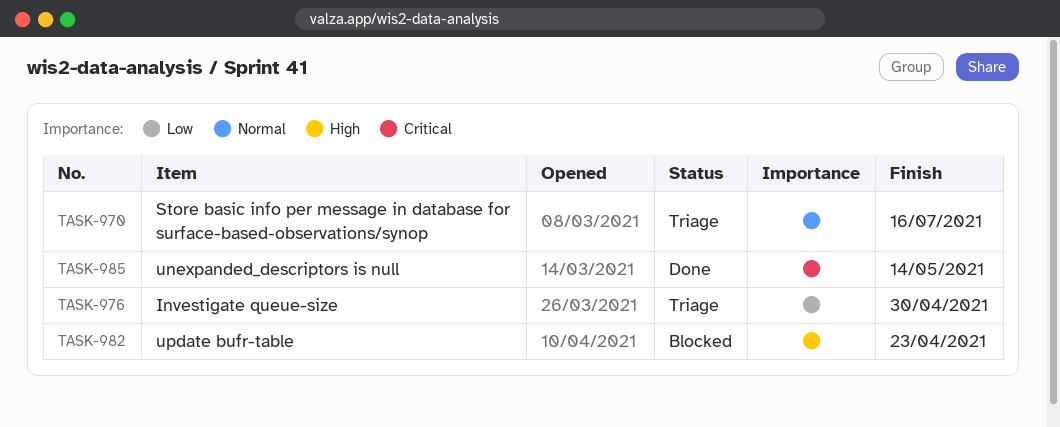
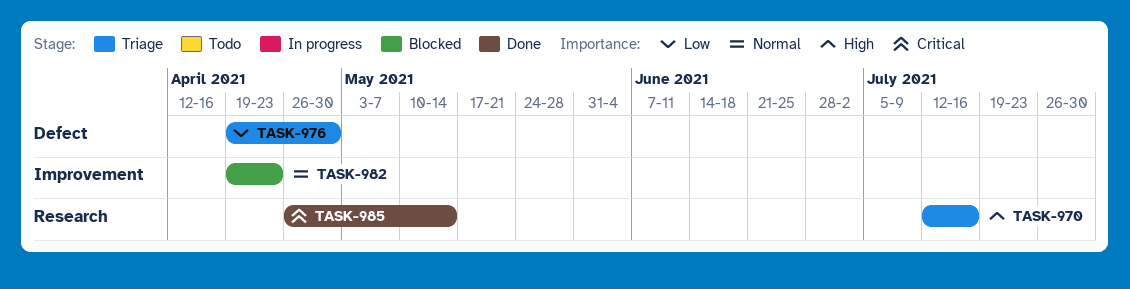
TASK-970, priority: Normal -> High
TASK-982, priority: High -> Normal

